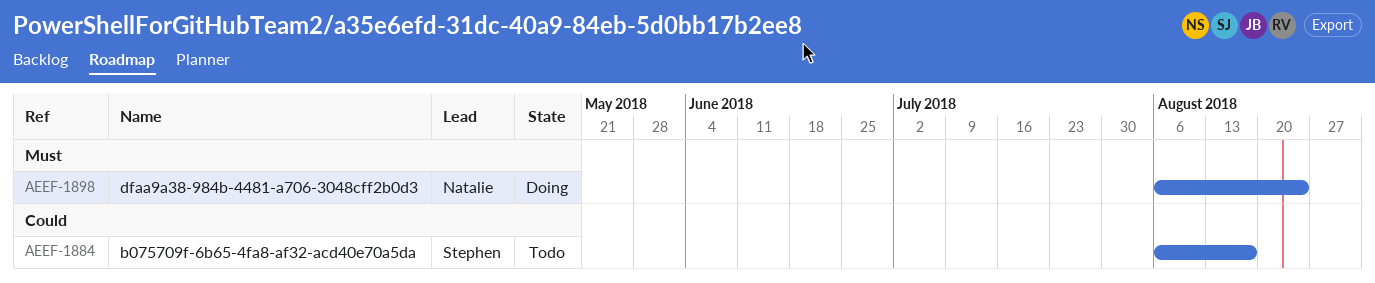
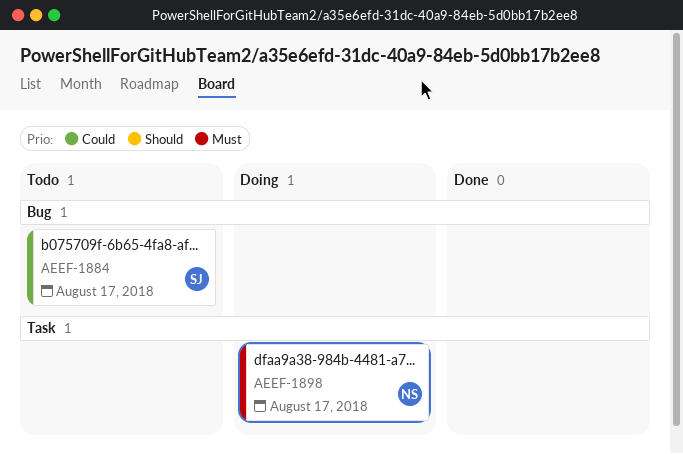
AEEF-1898, due: Aug 24 -> Aug 17

